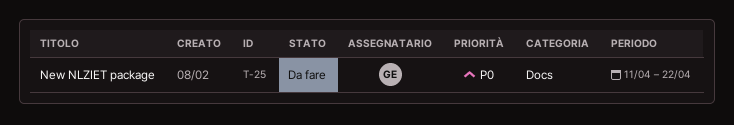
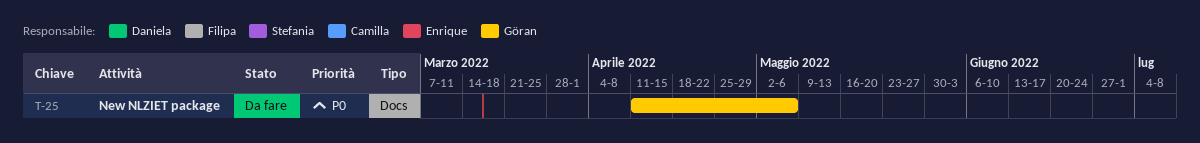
T-25, due: Apr 22 -> May 6

